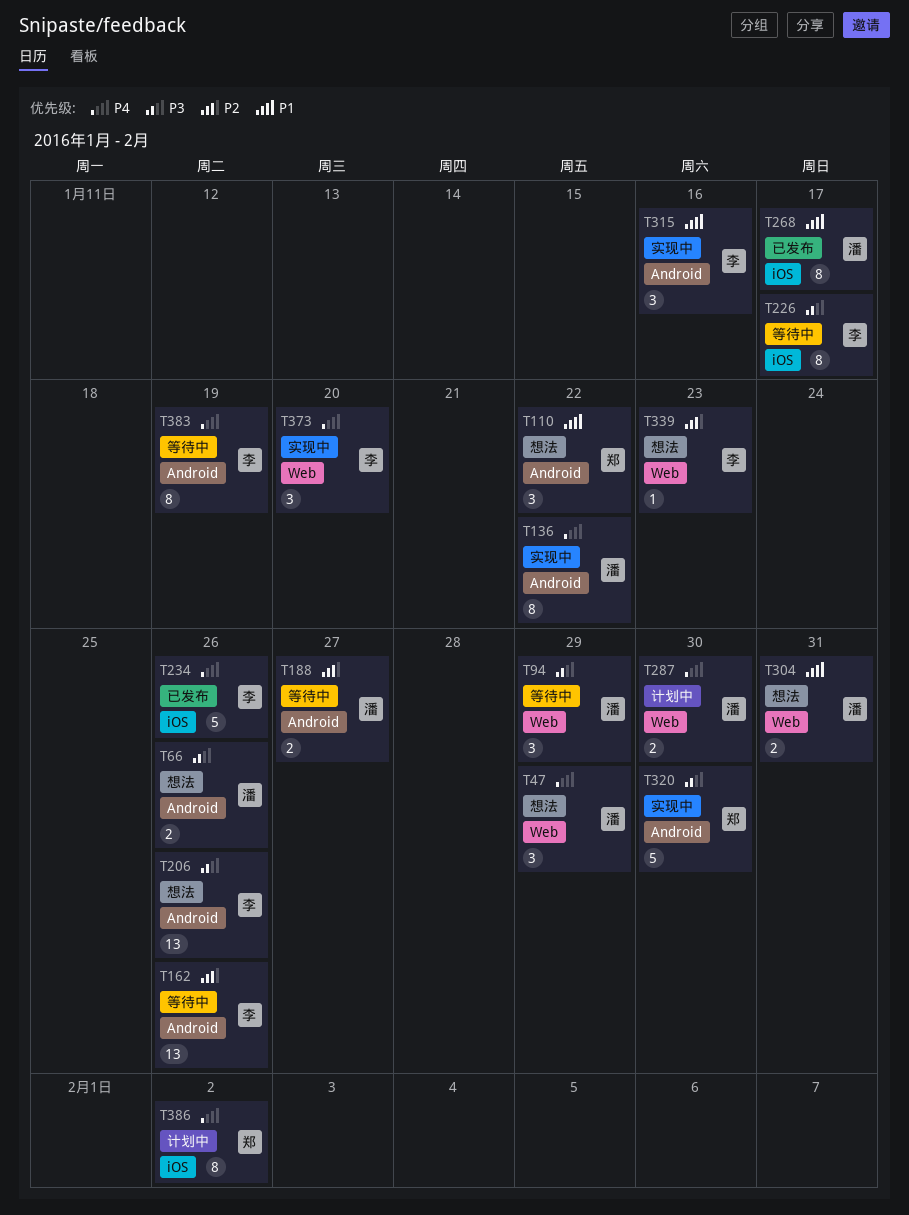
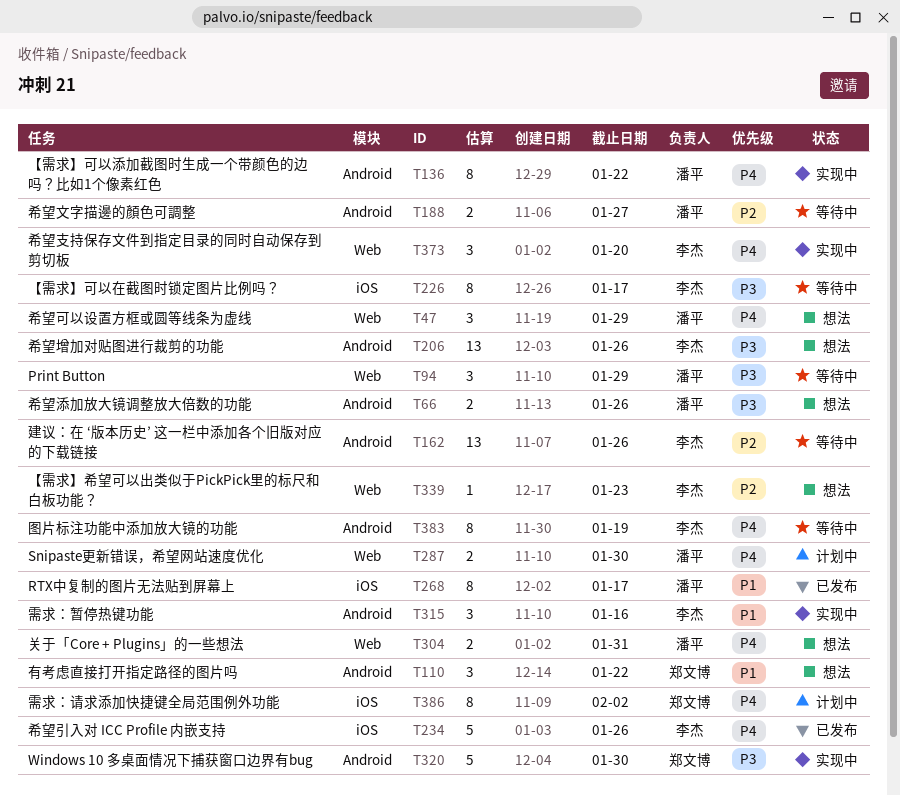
T304, priority: P1 -> P4

